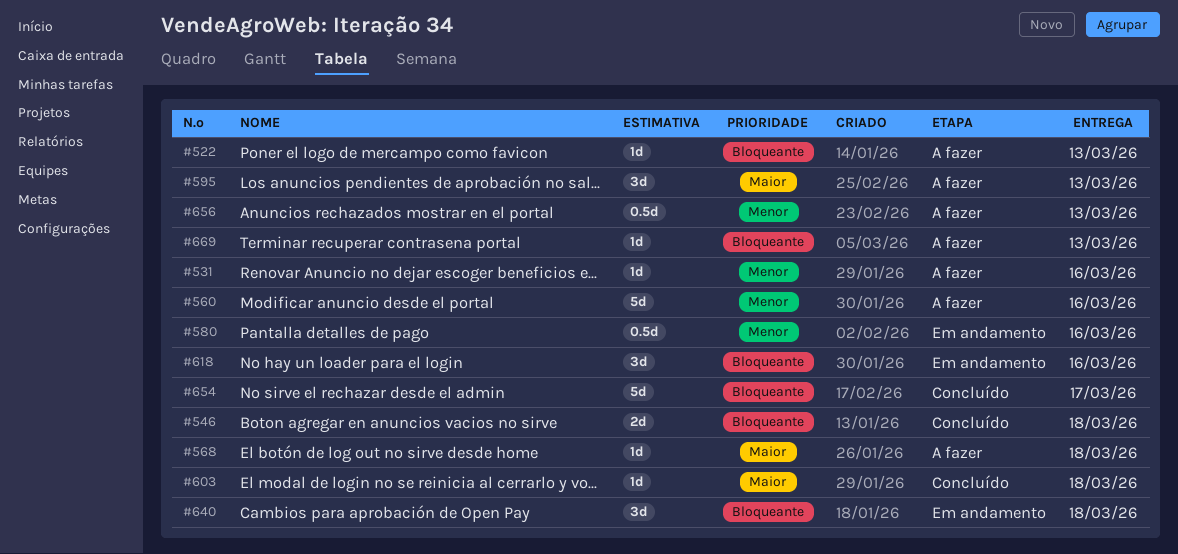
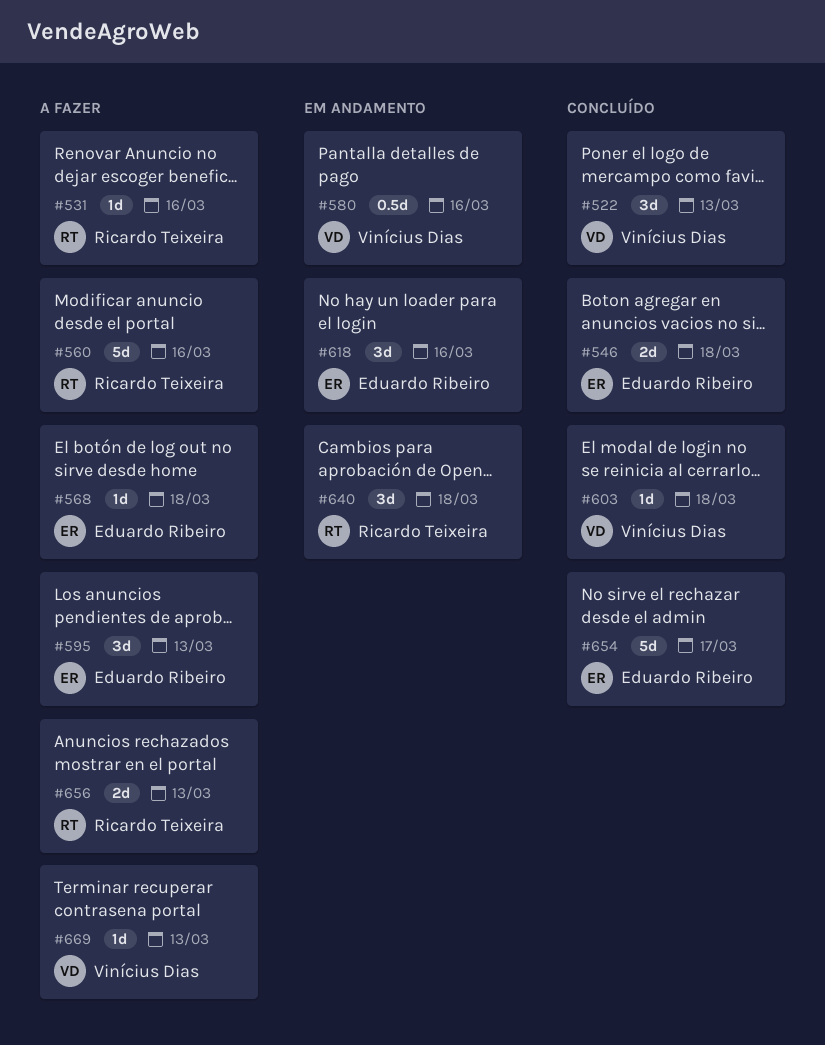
#522, status: A fazer -> Concluído
#522, estimate: 1d -> 3d
#656, estimate: 0.5d -> 2d

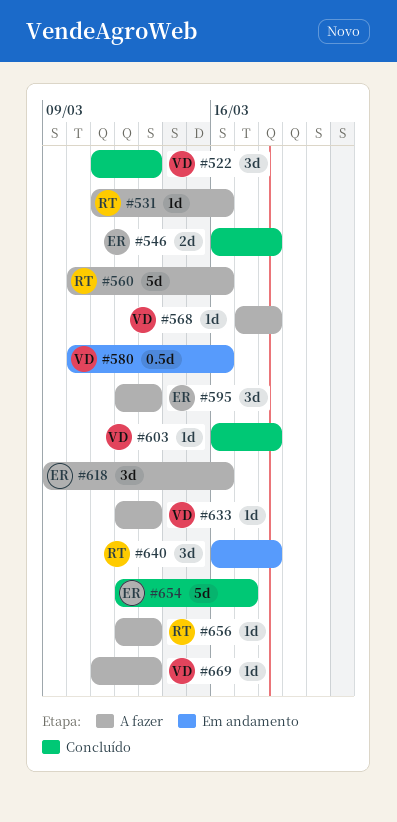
#568, owner: Eduardo Ribeiro -> Vinícius Dias
#618, status: Em andamento -> A fazer
#633: none -> present
#656, estimate: 2d -> 1d

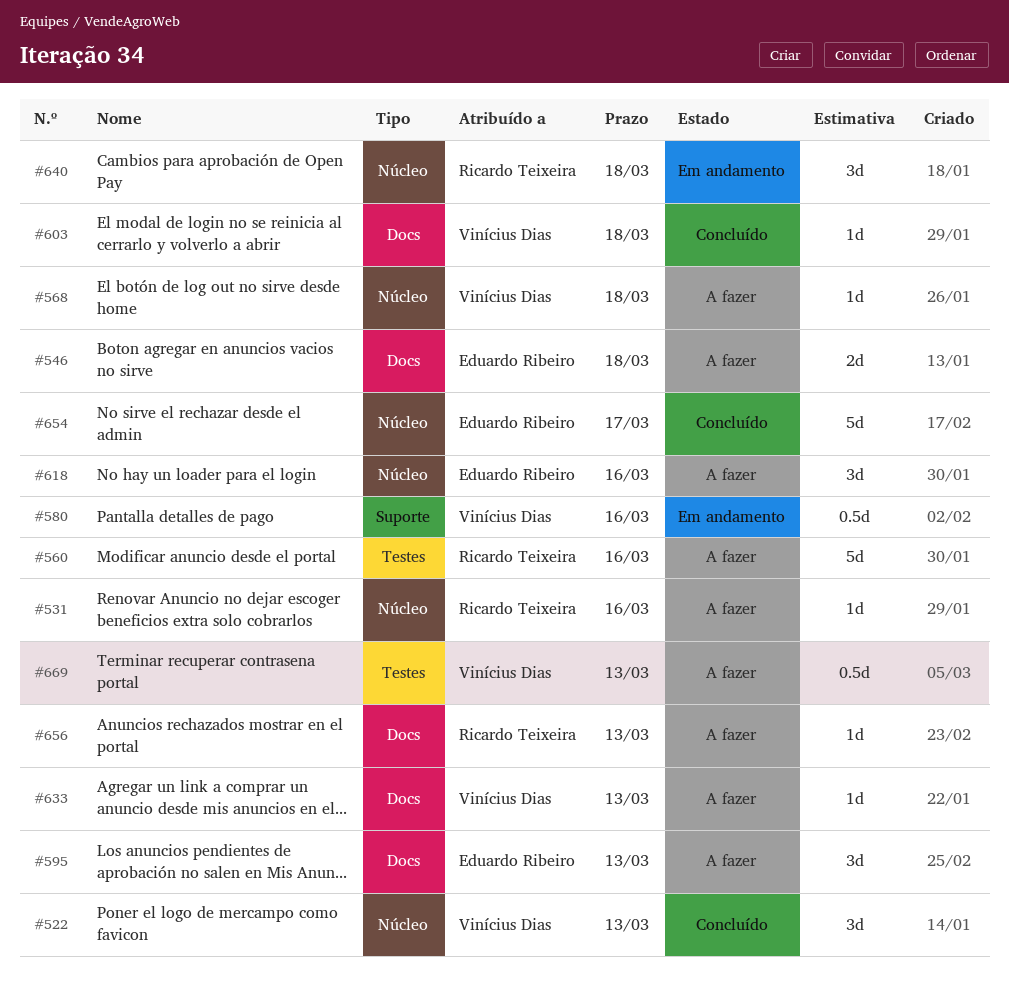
#546, status: Concluído -> A fazer
#669, estimate: 1d -> 0.5d

